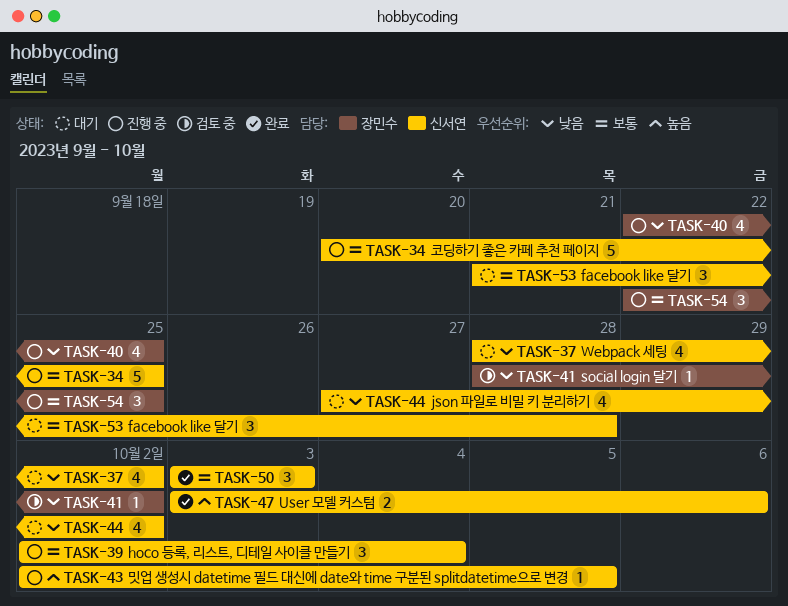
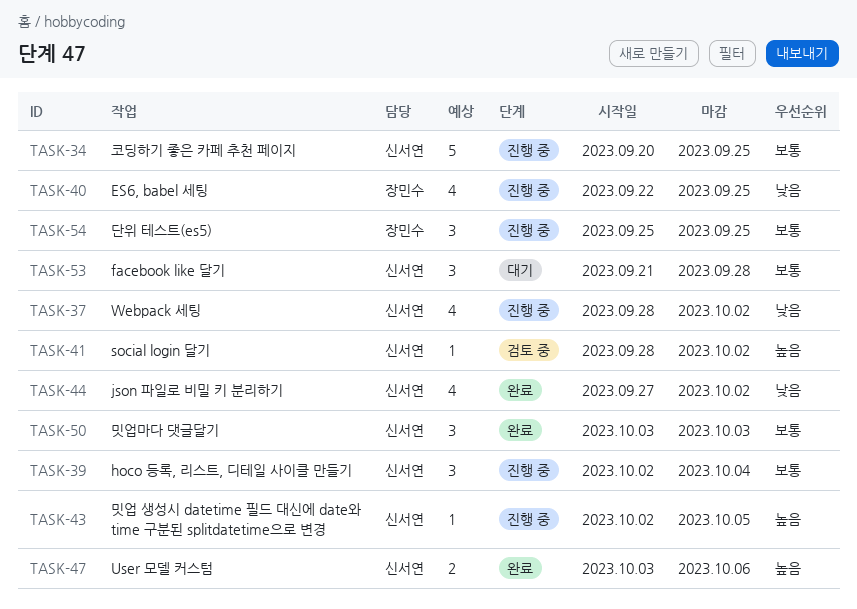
TASK-37, status: 대기 -> 진행 중
TASK-41, owner: 장민수 -> 신서연
TASK-41, priority: 낮음 -> 높음
TASK-44, status: 대기 -> 완료
TASK-54, start: Sep 22 -> Sep 25

